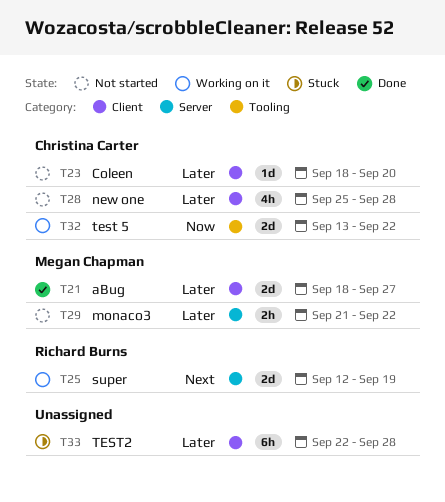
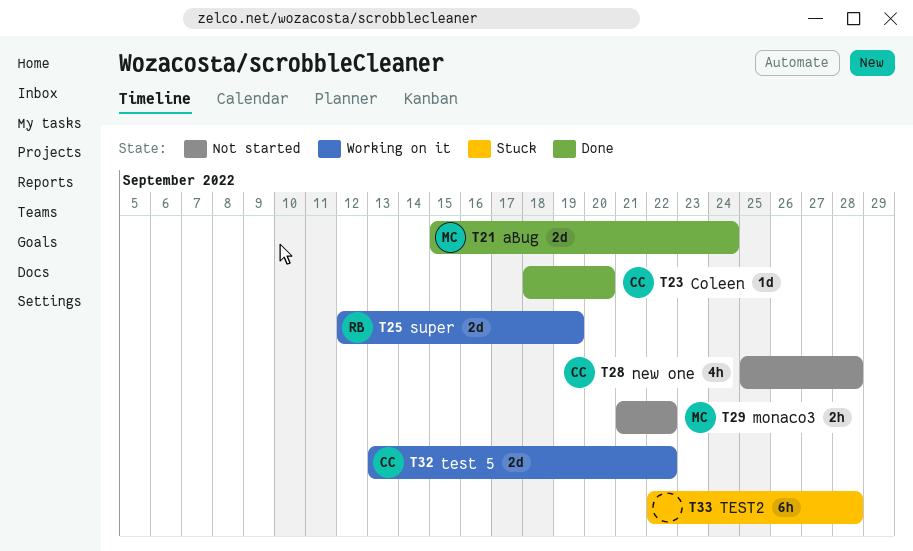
T21, start: Sep 18 -> Sep 15
T21, due: Sep 27 -> Sep 24
T23, status: Not started -> Done

